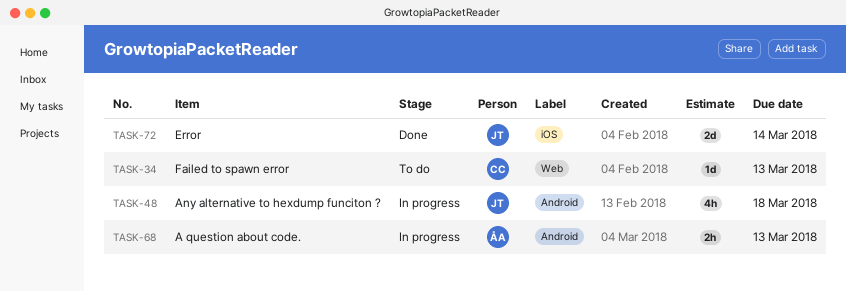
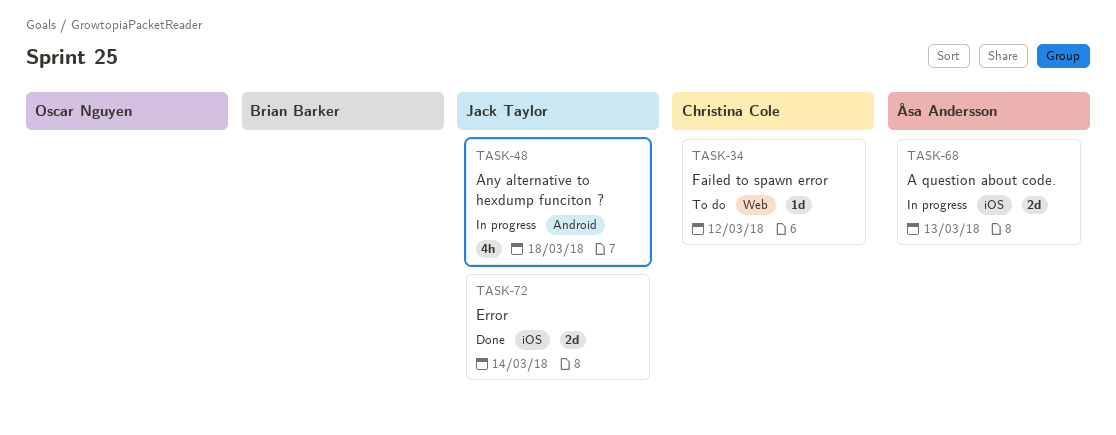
TASK-34, due: Mar 13 -> Mar 12
TASK-68, label: Android -> iOS
TASK-68, estimate: 2h -> 2d

